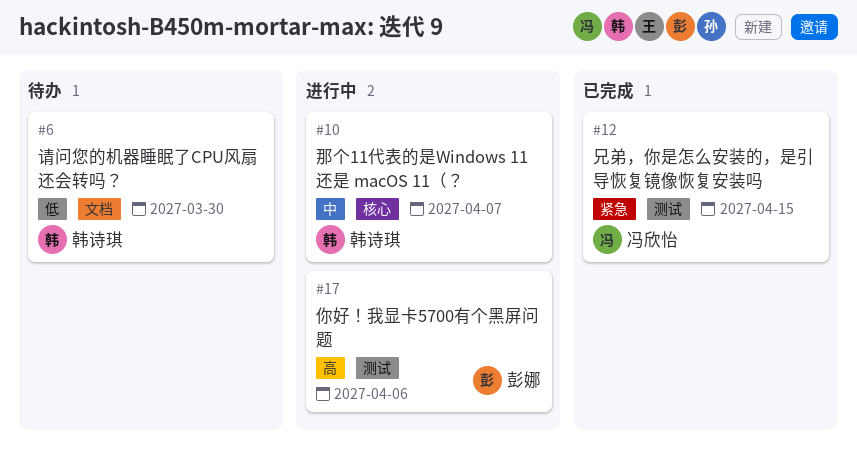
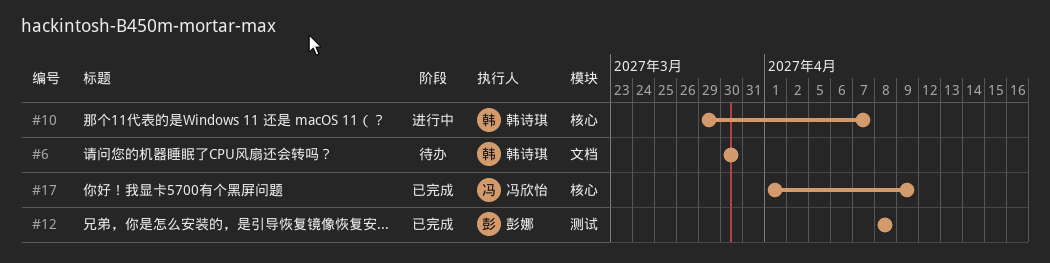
#12, owner: 冯欣怡 -> 彭娜
#12, due: Apr 15 -> Apr 8
#17, status: 进行中 -> 已完成
#17, owner: 彭娜 -> 冯欣怡
#17, label: 测试 -> 核心
#17, due: Apr 6 -> Apr 9

